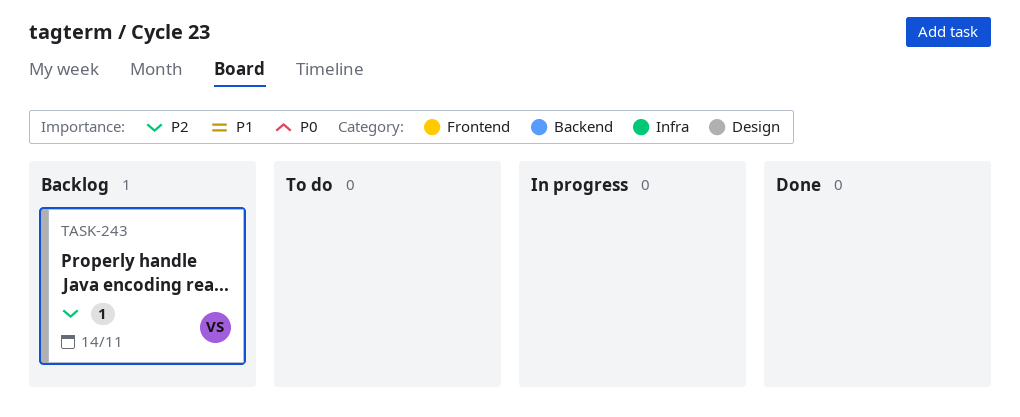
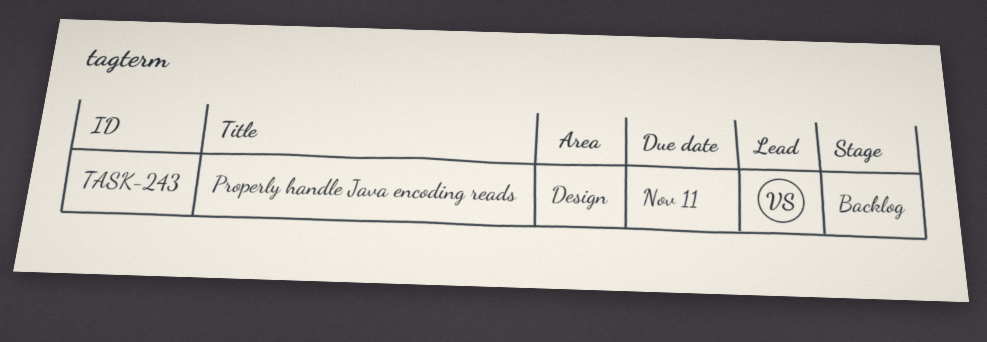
TASK-243, due: Nov 14 -> Nov 11

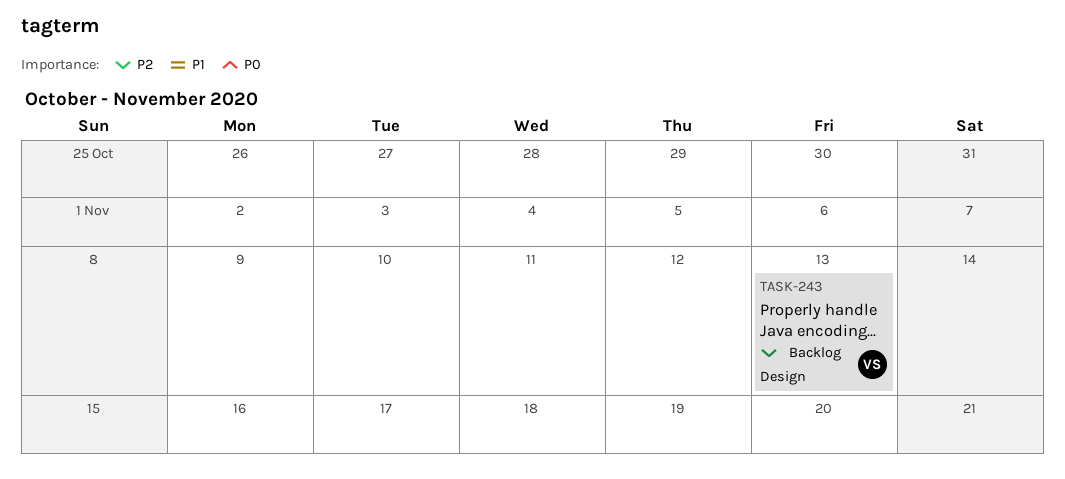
TASK-243, due: Nov 11 -> Nov 13

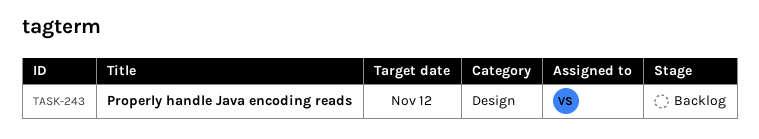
TASK-243, due: Nov 13 -> Nov 12

